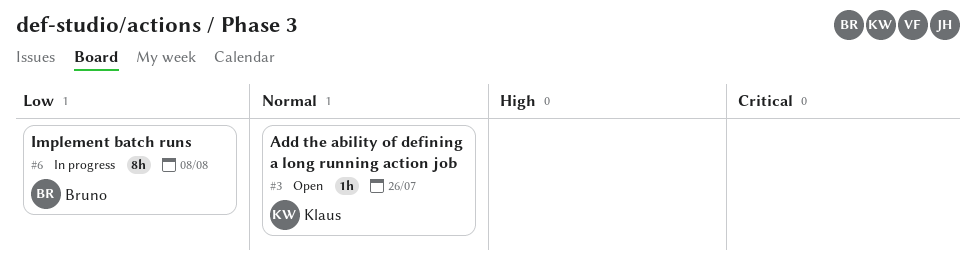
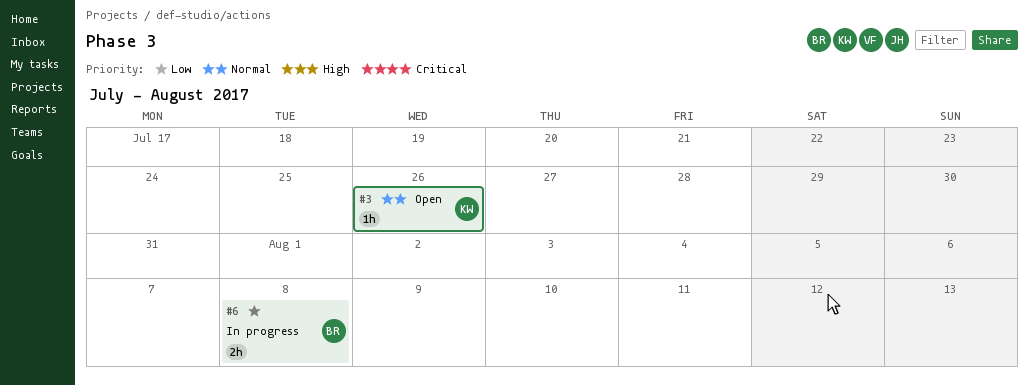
#6, estimate: 8h -> 2h

